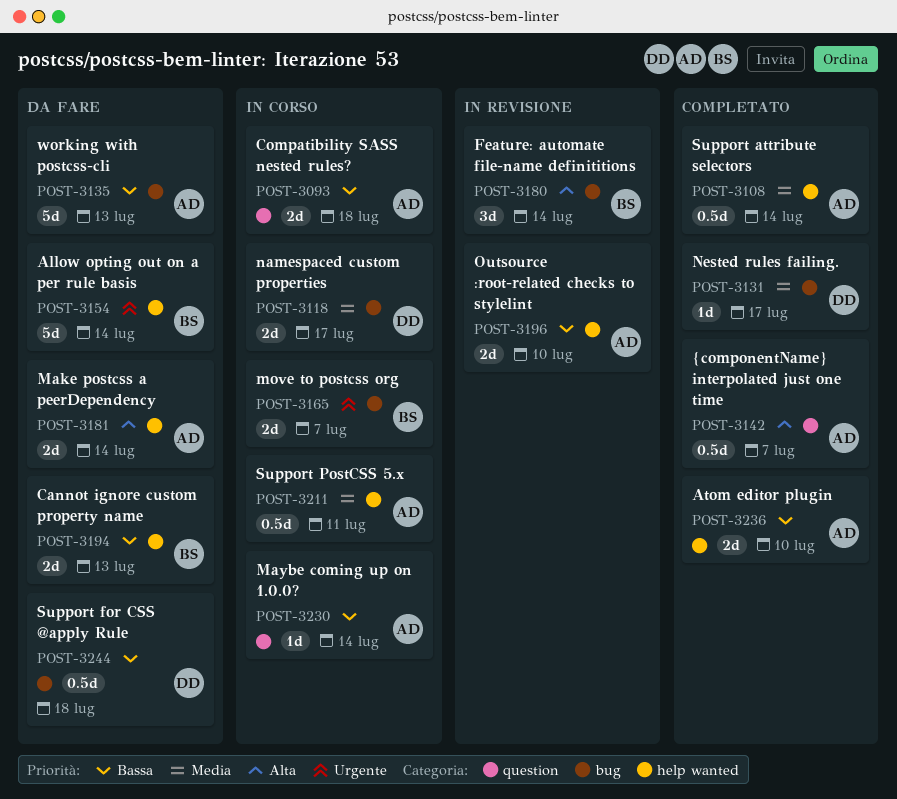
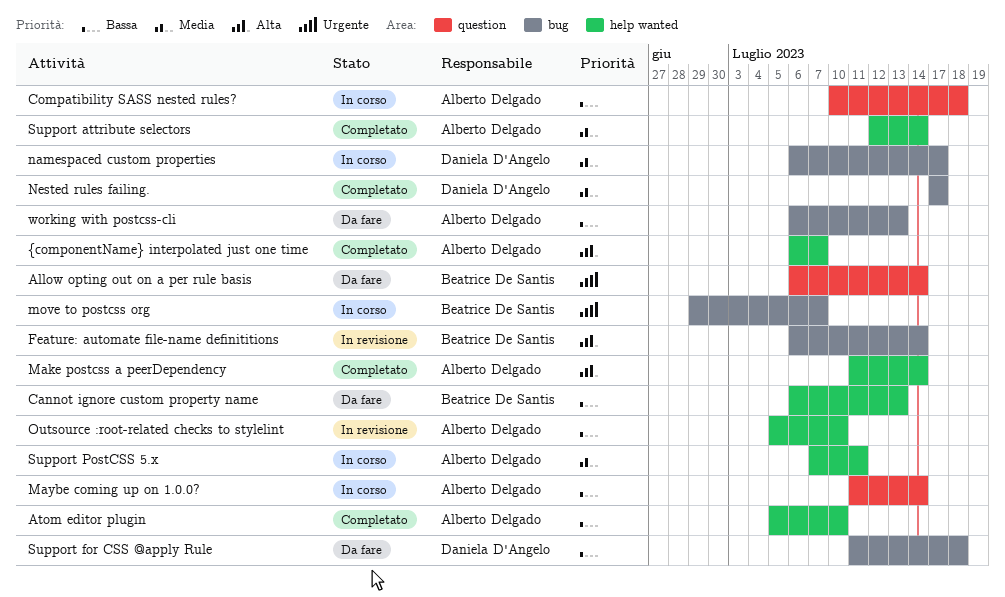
Allow opting out on a per rule basis, label: help wanted -> question
Make postcss a peerDependency, status: Da fare -> Completato
{componentName} interpolated just one time, label: question -> help wanted

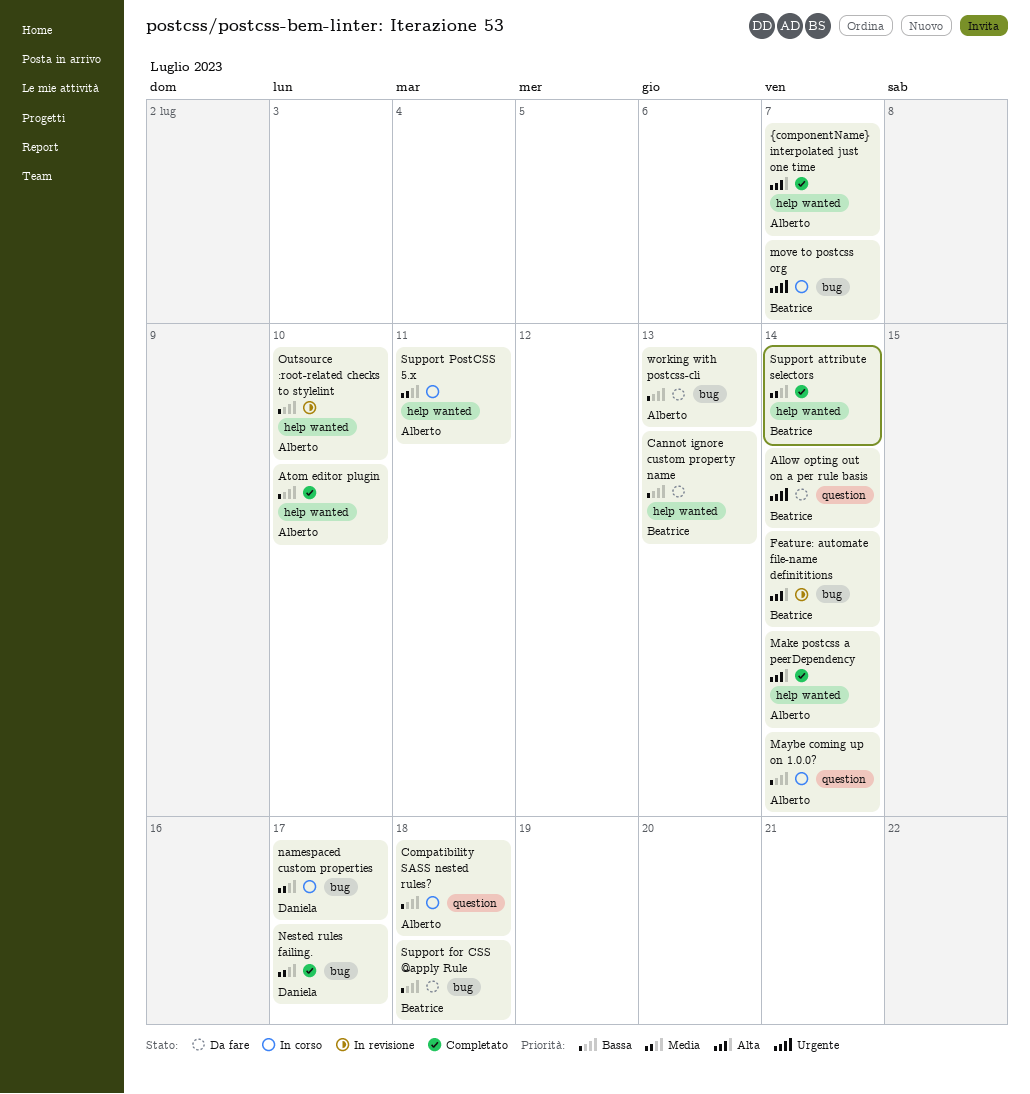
Support attribute selectors, owner: Alberto Delgado -> Beatrice De Santis
Support for CSS @apply Rule, owner: Daniela D'Angelo -> Beatrice De Santis

